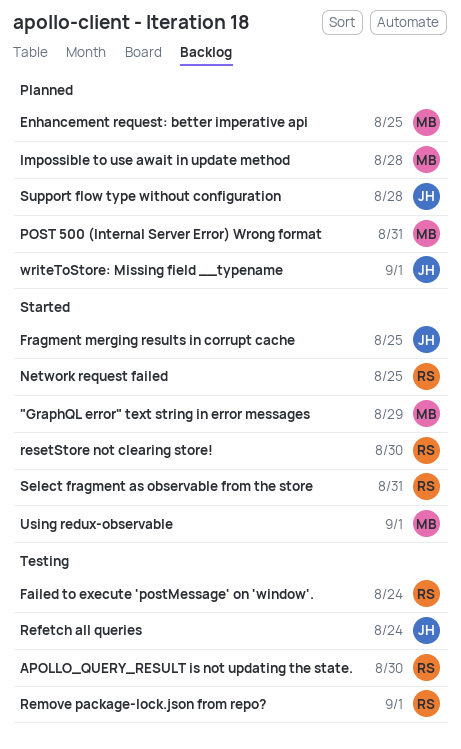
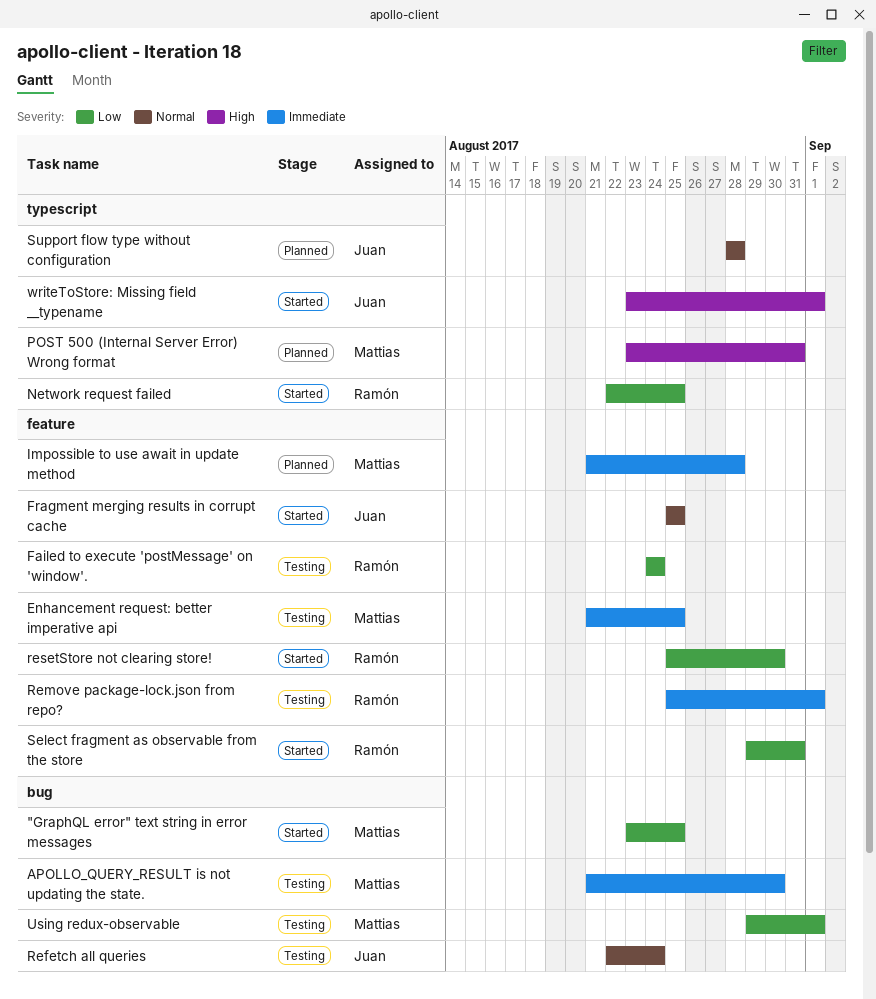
"GraphQL error" text string in error messages, due: Aug 29 -> Aug 25
APOLLO_QUERY_RESULT is not updating the state., owner: Ramón -> Mattias
Enhancement request: better imperative api, status: Planned -> Testing
Using redux-observable, status: Started -> Testing
writeToStore: Missing field __typename, status: Planned -> Started

